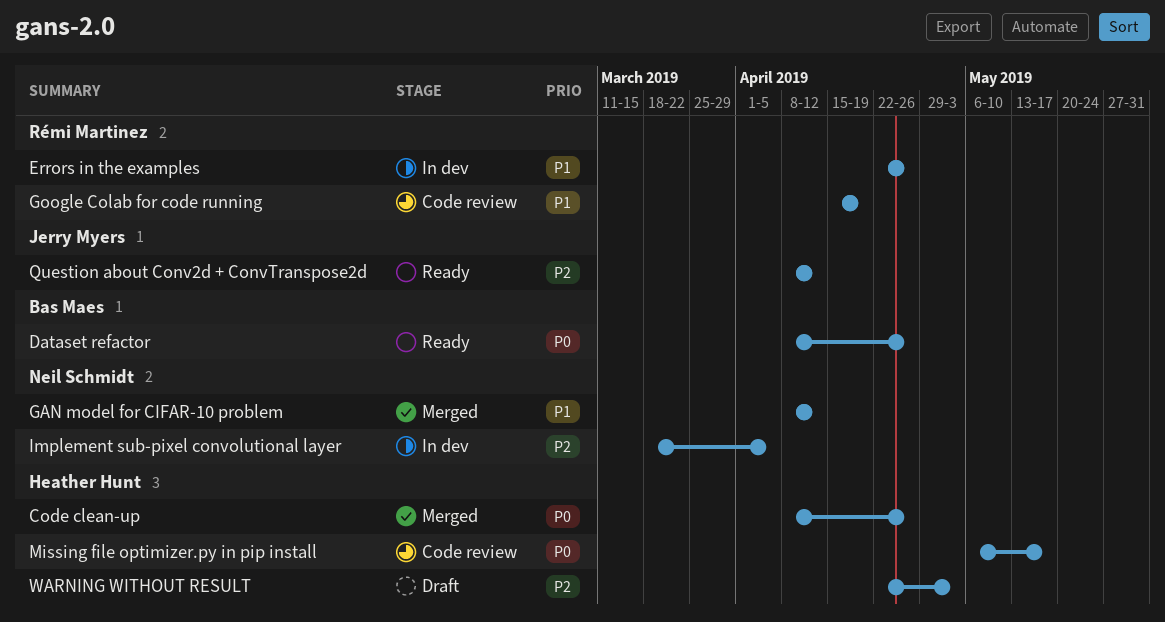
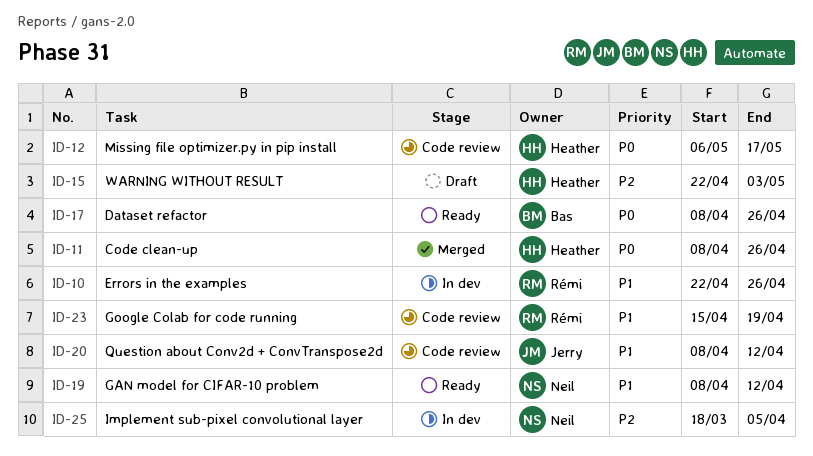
GAN model for CIFAR-10 problem, status: Merged -> Ready
Question about Conv2d + ConvTranspose2d, status: Ready -> Code review
Question about Conv2d + ConvTranspose2d, priority: P2 -> P1

